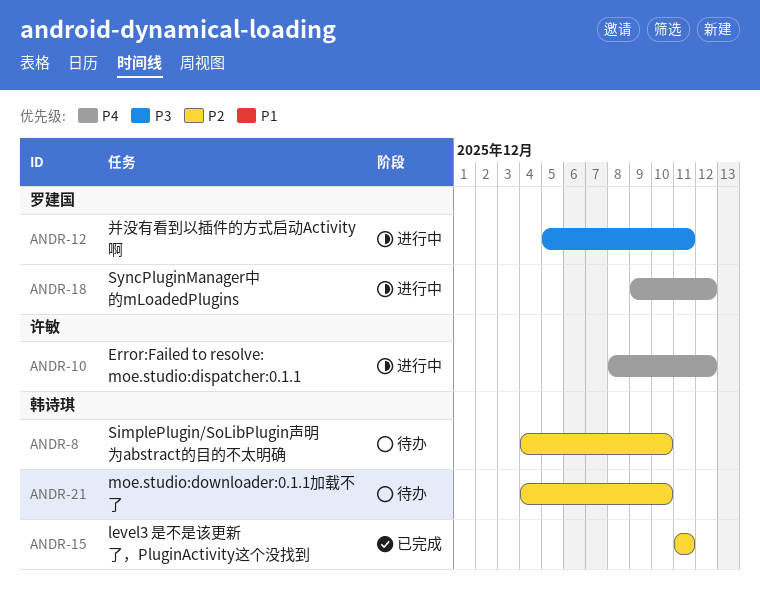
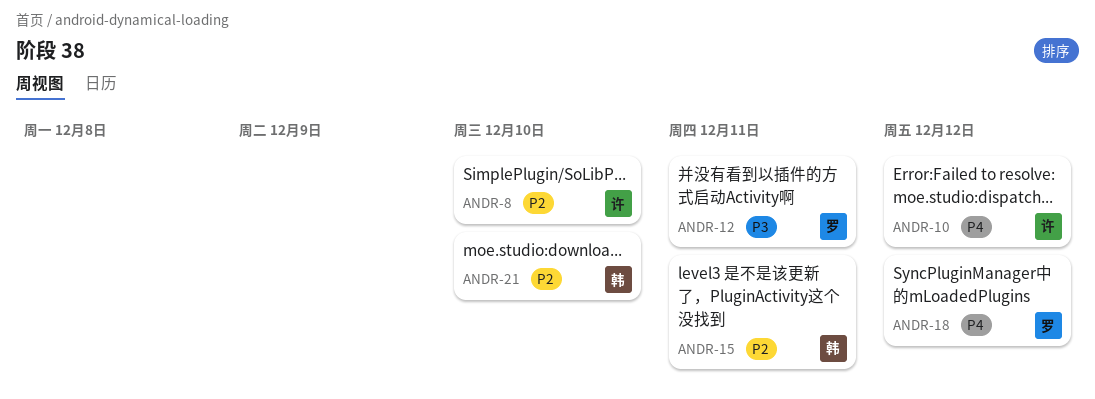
ANDR-8, owner: 韩诗琪 -> 许敏

